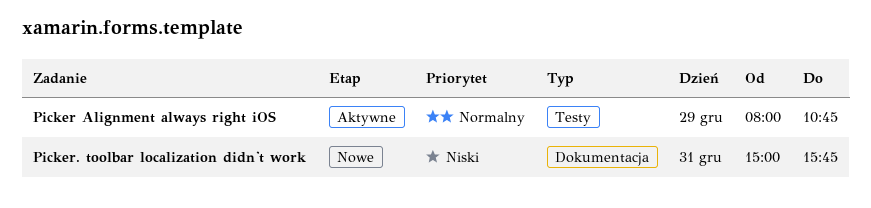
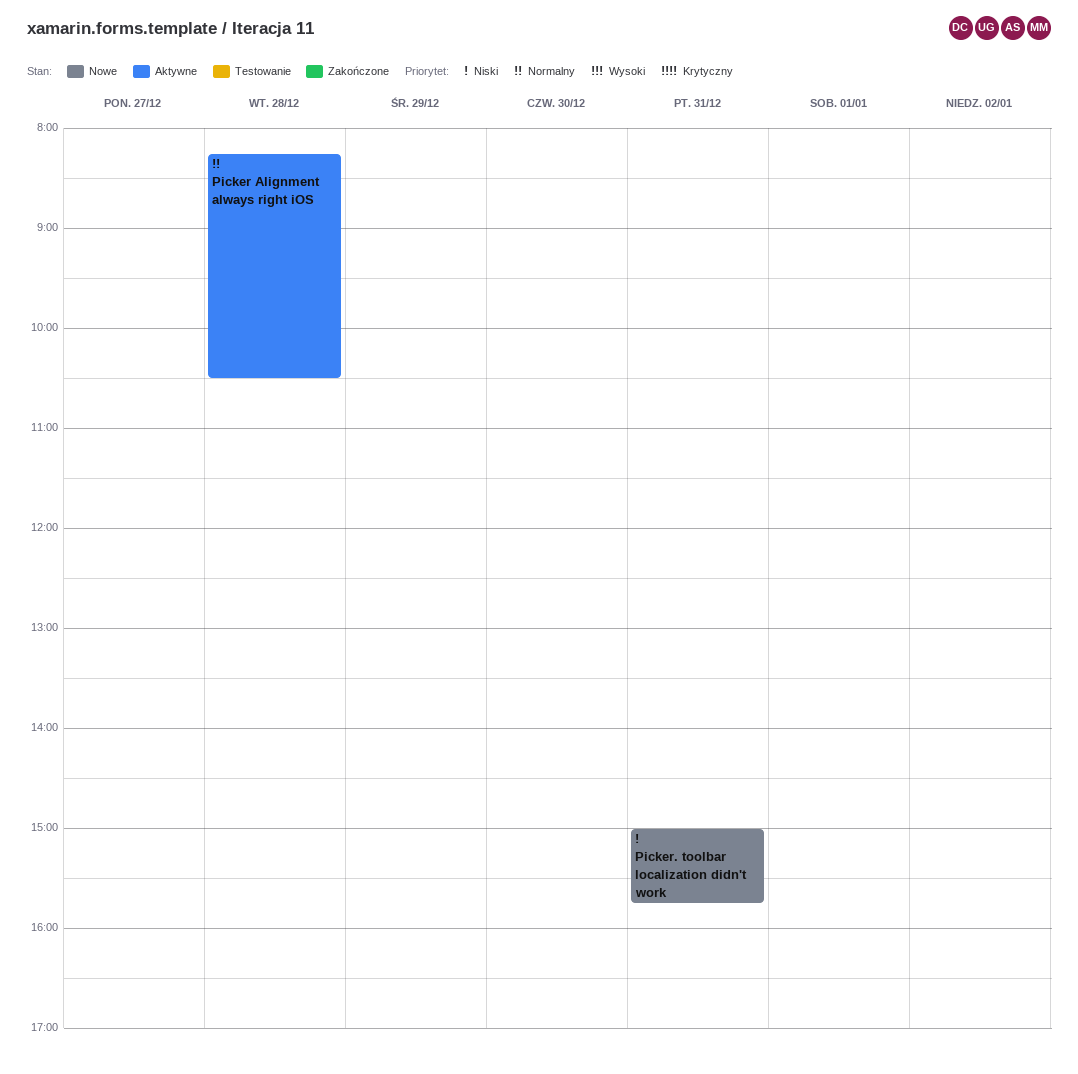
Picker Alignment always right iOS, day: Dec 29 -> Dec 28
Picker Alignment always right iOS, begins: 08:00 -> 08:15
Picker Alignment always right iOS, ends: 10:45 -> 10:30

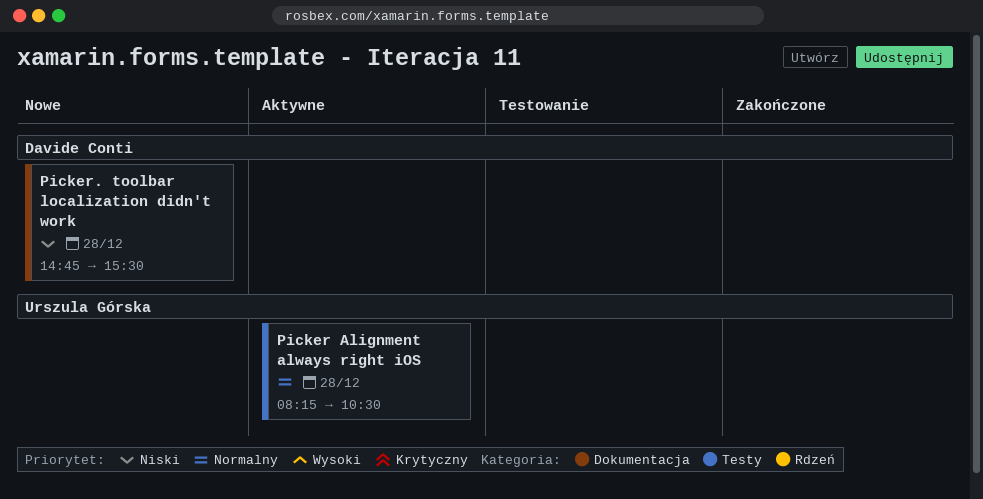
Picker. toolbar localization didn't work, day: Dec 31 -> Dec 28
Picker. toolbar localization didn't work, begins: 15:00 -> 14:45
Picker. toolbar localization didn't work, ends: 15:45 -> 15:30

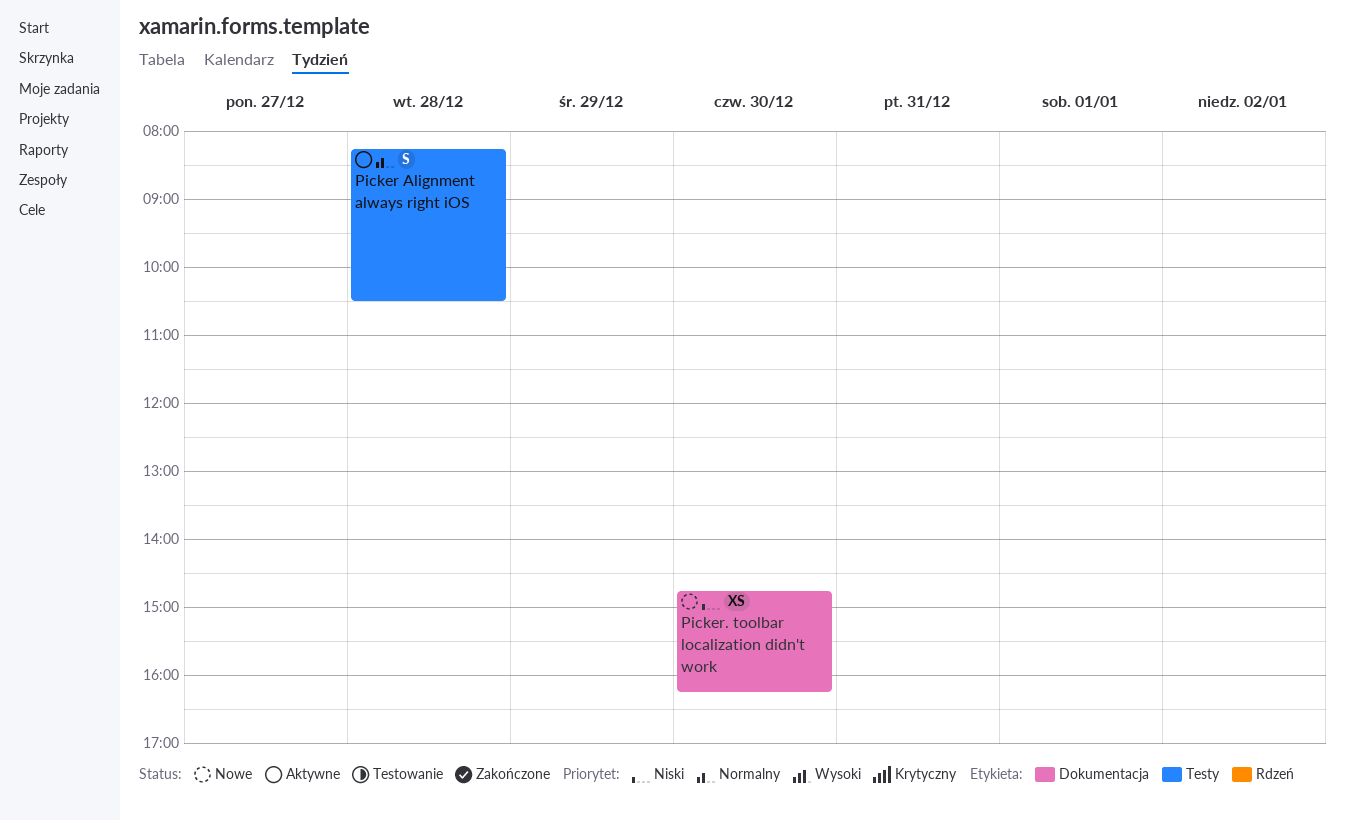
Picker. toolbar localization didn't work, day: Dec 28 -> Dec 30
Picker. toolbar localization didn't work, ends: 15:30 -> 16:15

